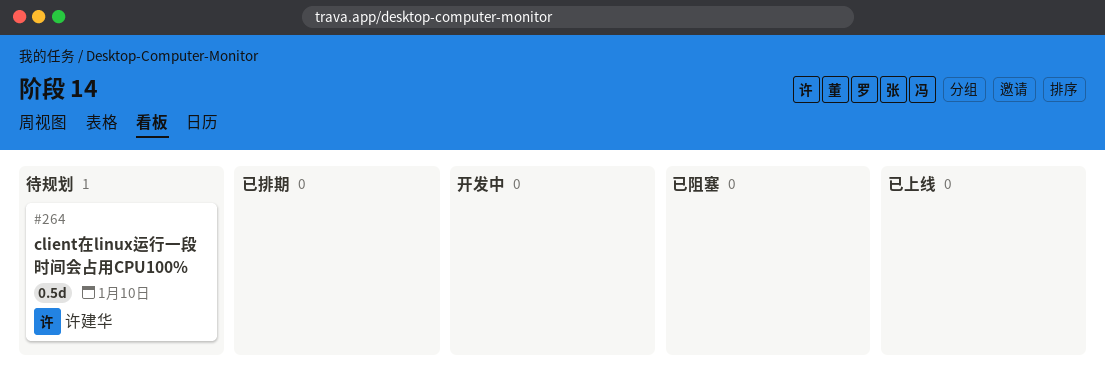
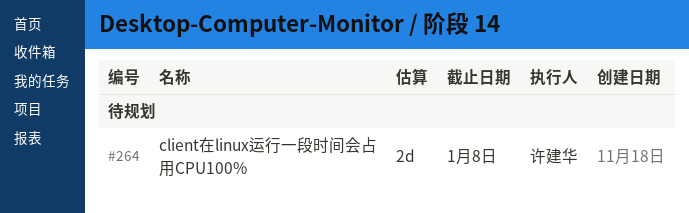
#264, estimate: 0.5d -> 2d
#264, due: Jan 10 -> Jan 8

